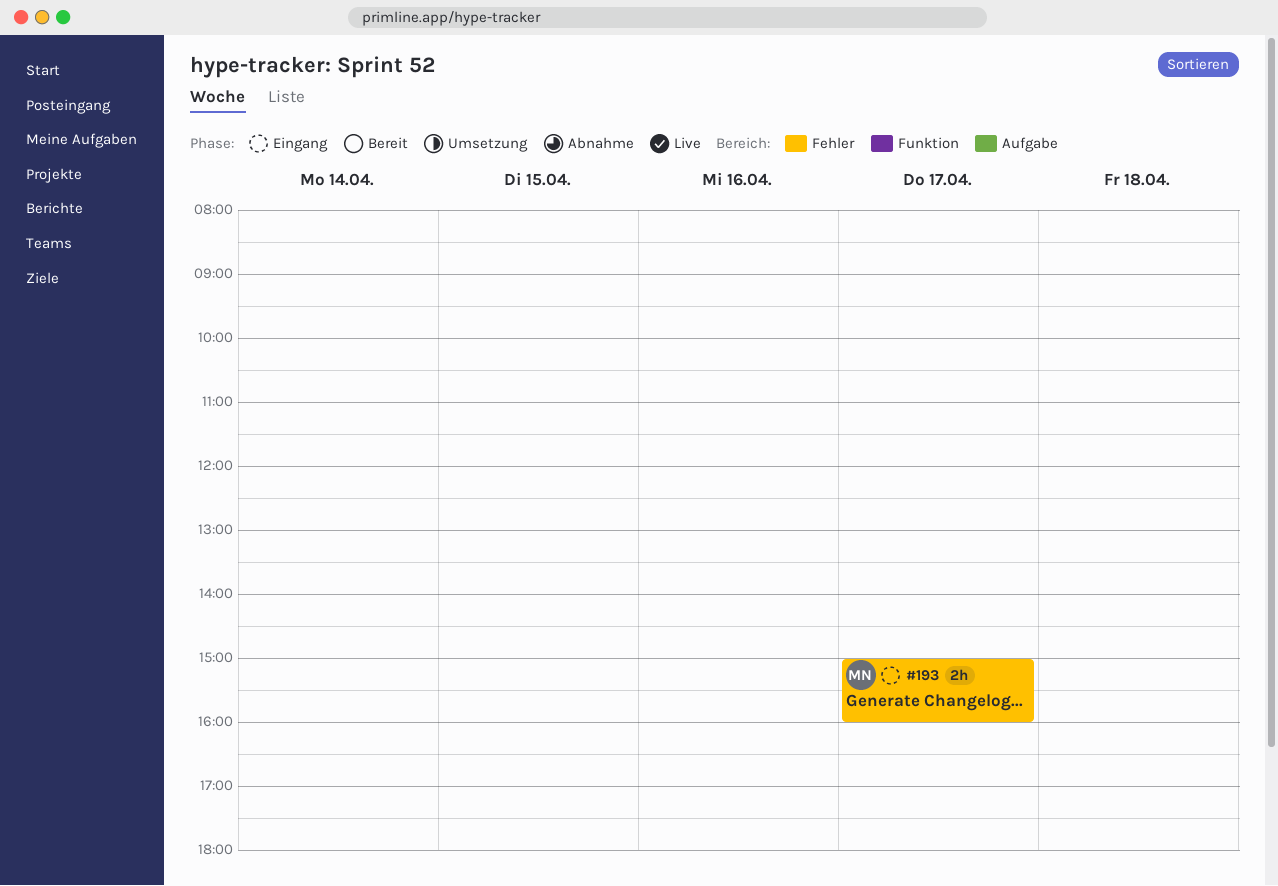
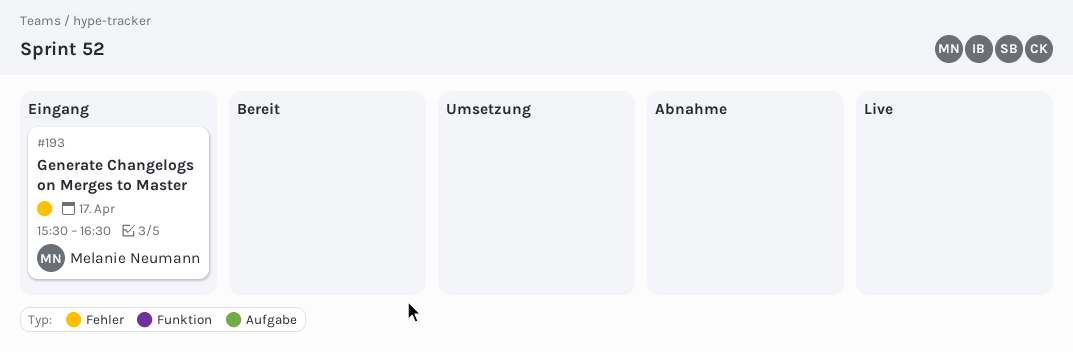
#193, begins: 15:00 -> 15:30
#193, ends: 16:00 -> 16:30

